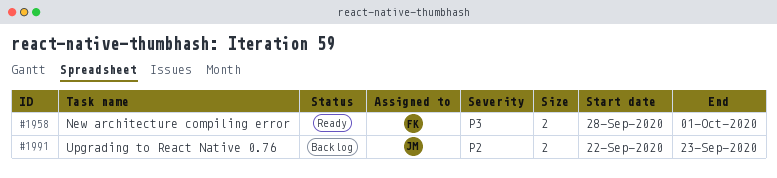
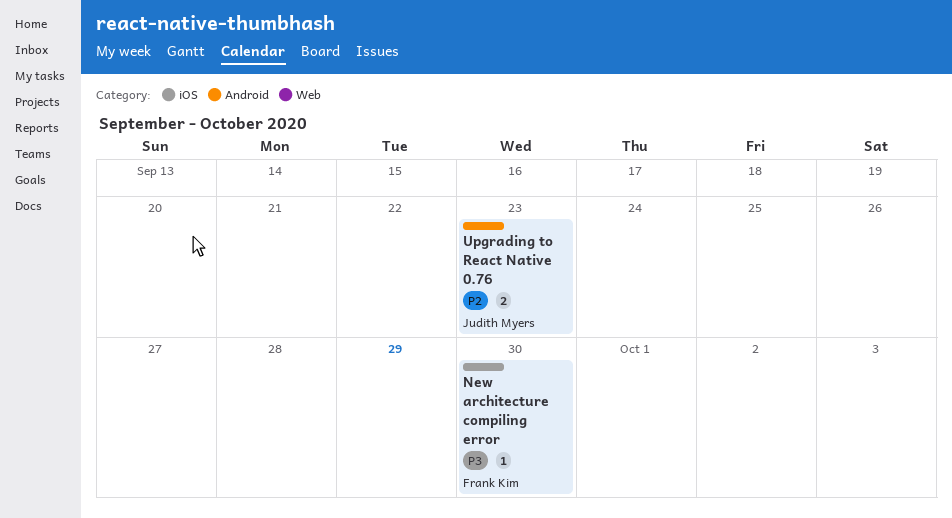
New architecture compiling error, estimate: 2 -> 1
New architecture compiling error, due: Oct 1 -> Sep 30

